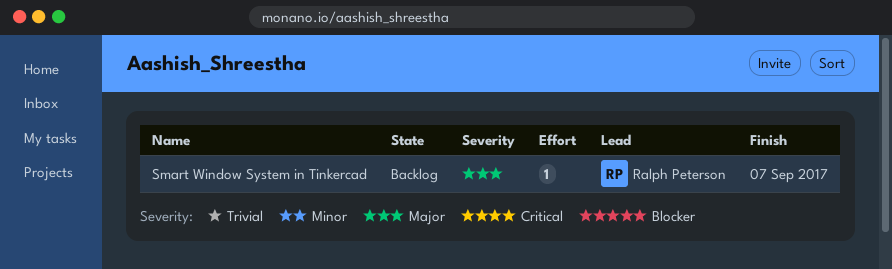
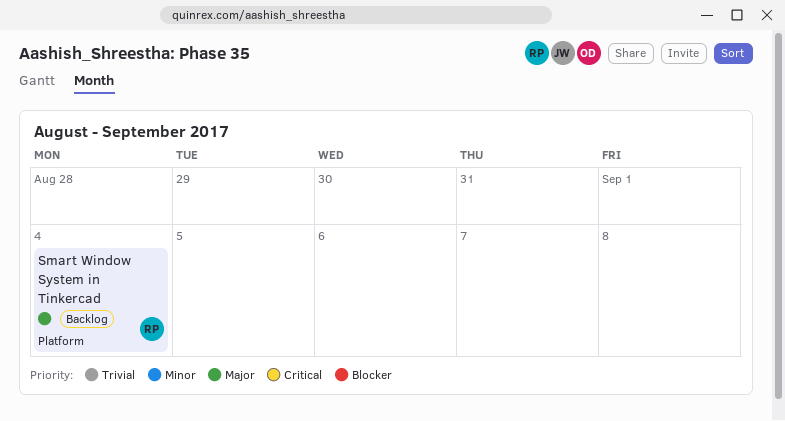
Smart Window System in Tinkercad, due: Sep 7 -> Sep 4

